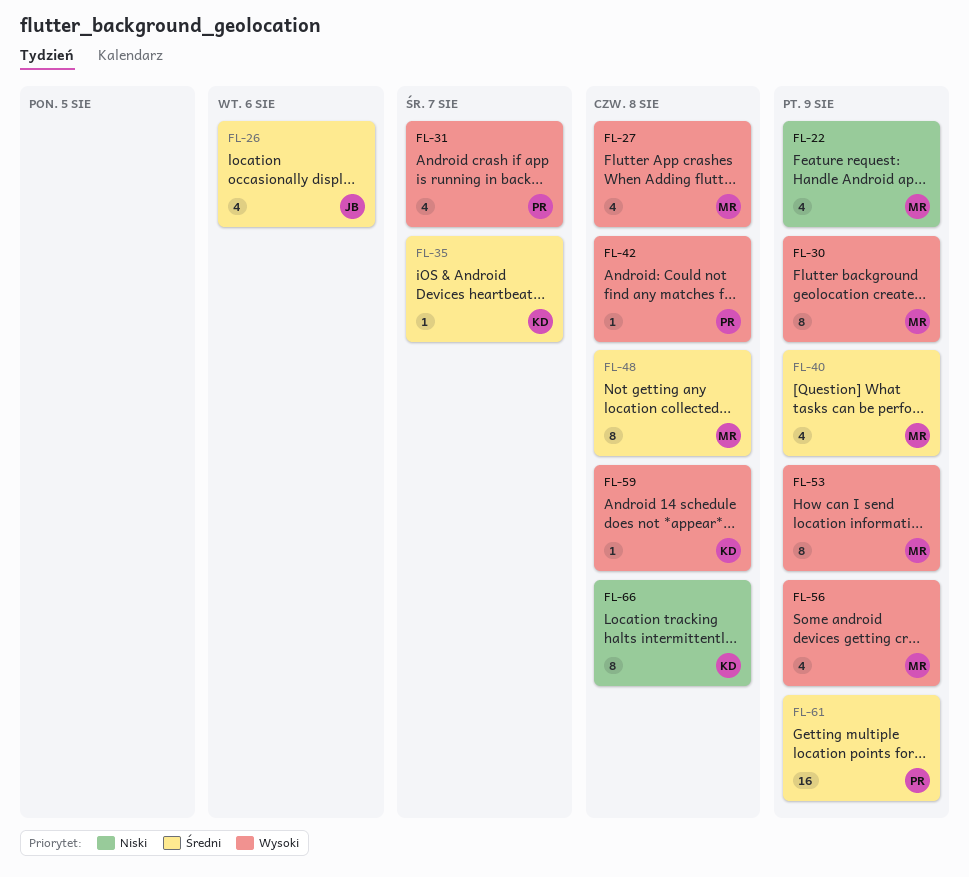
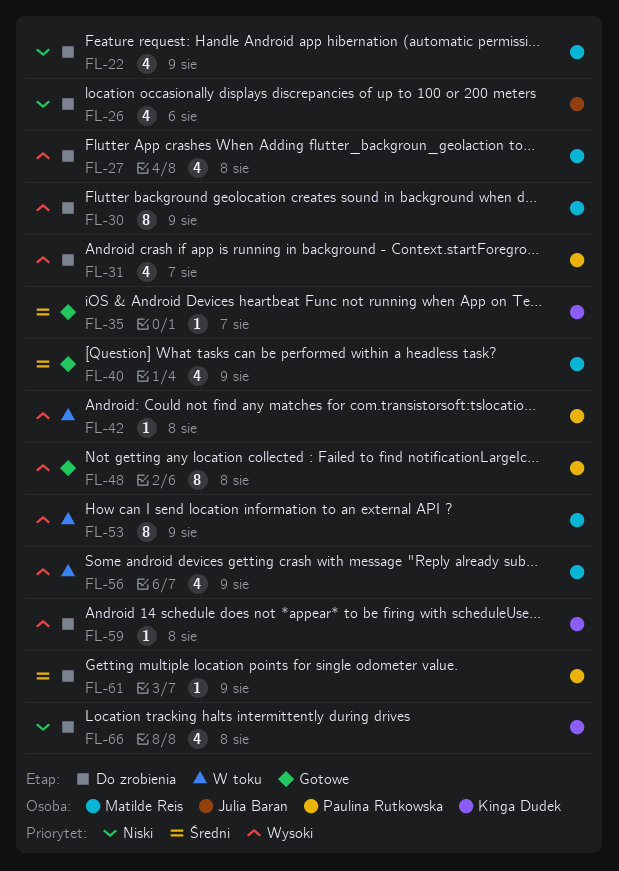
FL-26, priority: Średni -> Niski
FL-48, owner: Matilde Reis -> Paulina Rutkowska
FL-48, priority: Średni -> Wysoki
FL-61, estimate: 16 -> 1
FL-66, estimate: 8 -> 4

